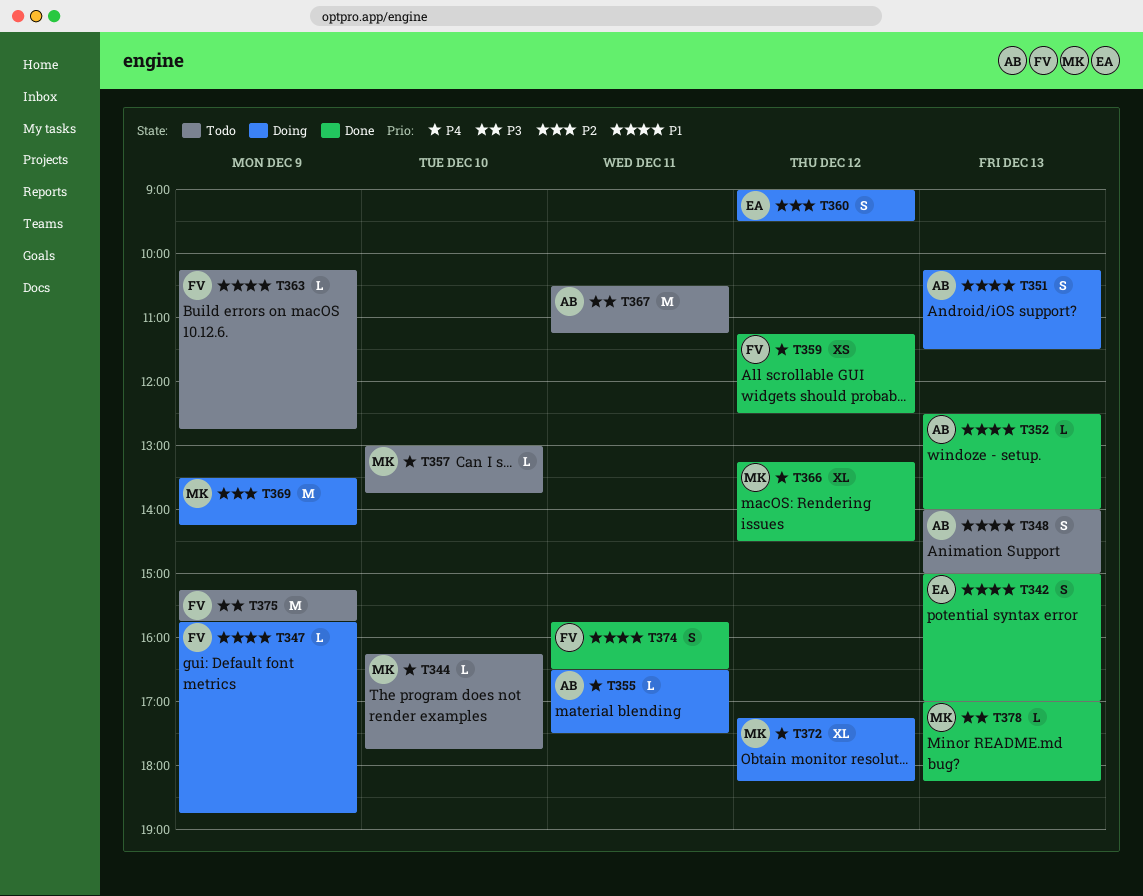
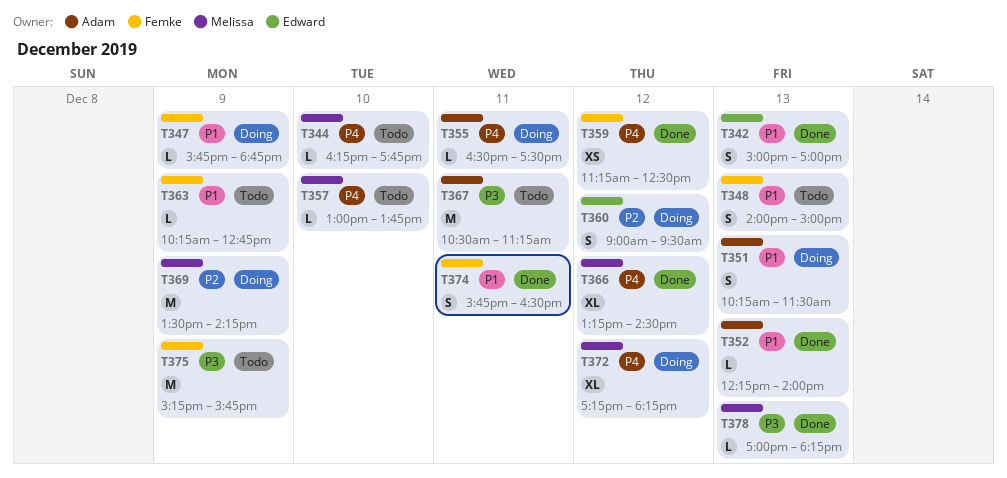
T348, owner: Adam -> Femke
T352, begins: 12:30 -> 12:15

